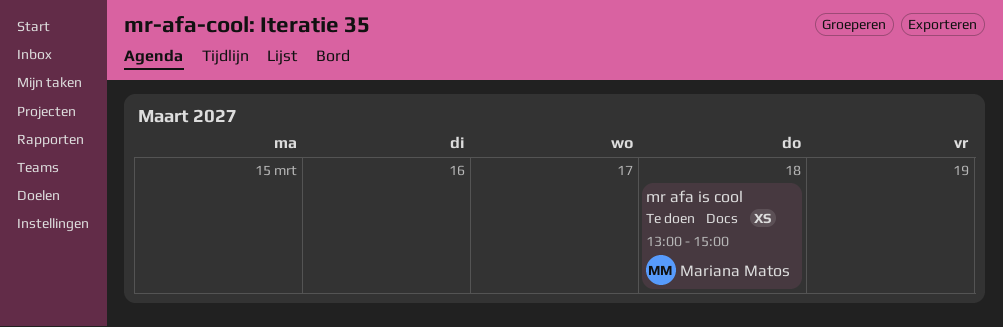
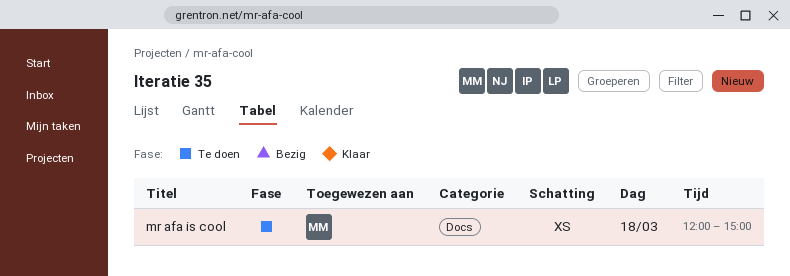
mr afa is cool, begins: 13:00 -> 12:00

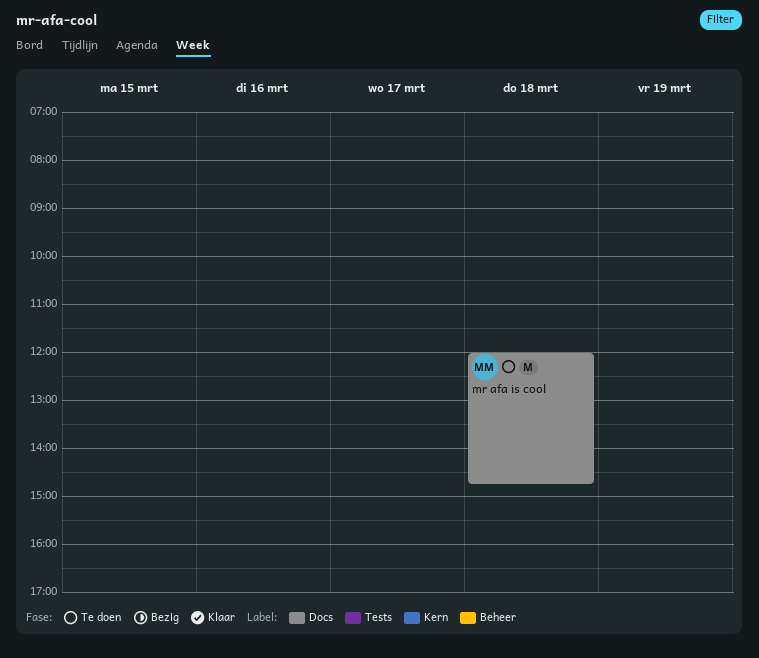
mr afa is cool, estimate: XS -> M
mr afa is cool, ends: 15:00 -> 14:45

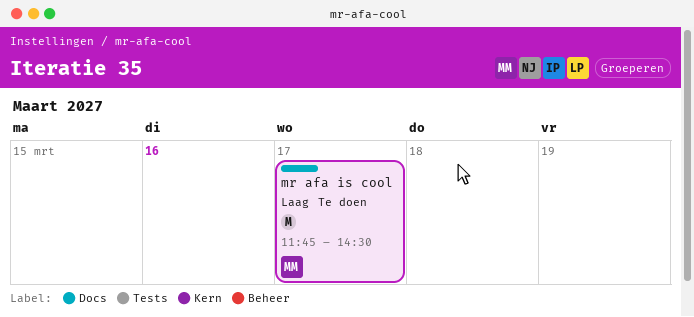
mr afa is cool, day: Mar 18 -> Mar 17
mr afa is cool, begins: 12:00 -> 11:45
mr afa is cool, ends: 14:45 -> 14:30

